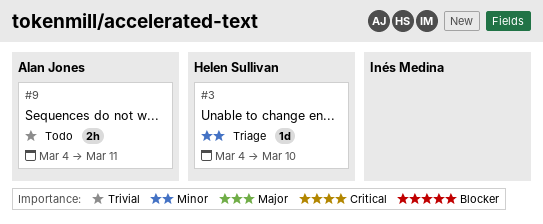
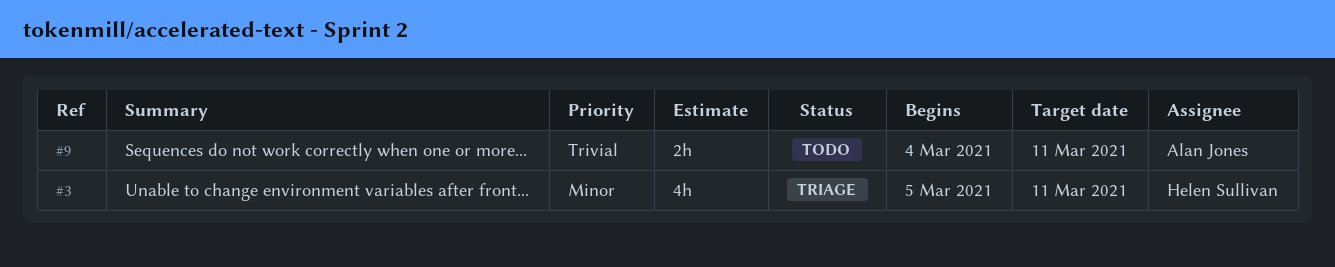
#3, estimate: 1d -> 4h
#3, start: Mar 4 -> Mar 5
#3, due: Mar 10 -> Mar 11

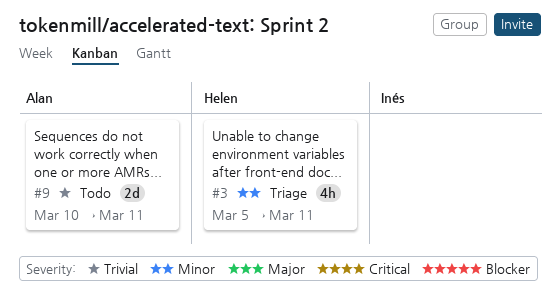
#9, estimate: 2h -> 2d
#9, start: Mar 4 -> Mar 10

